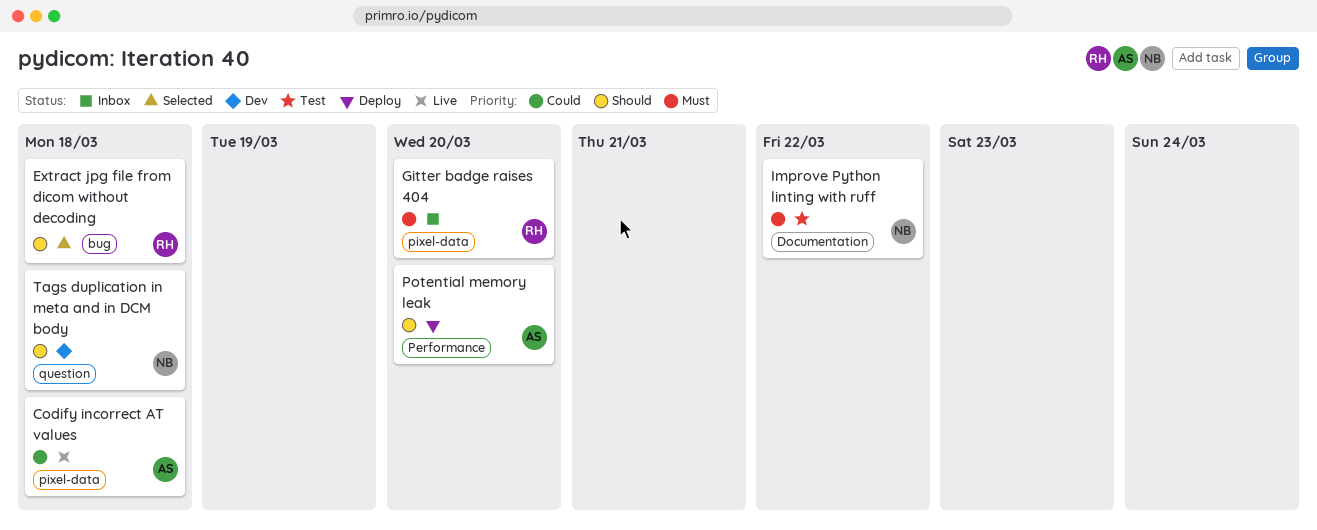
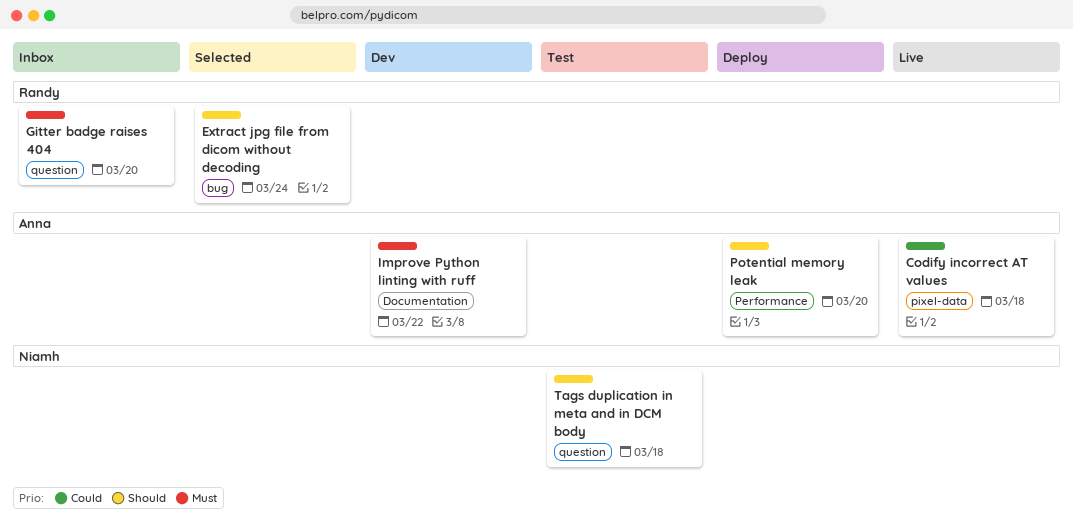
Extract jpg file from dicom without decoding, due: Mar 18 -> Mar 24
Gitter badge raises 404, label: pixel-data -> question
Improve Python linting with ruff, status: Test -> Dev
Improve Python linting with ruff, owner: Niamh -> Anna
Tags duplication in meta and in DCM body, status: Dev -> Test

